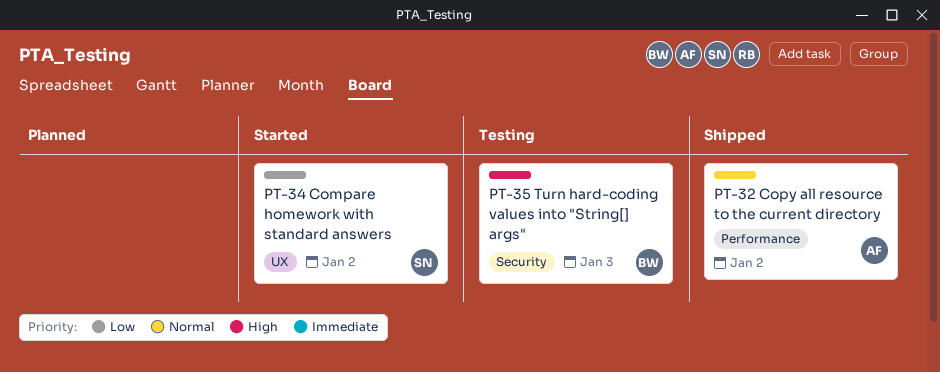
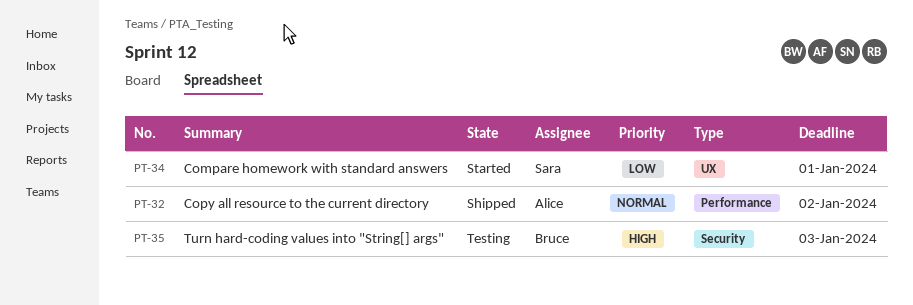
PT-34, due: Jan 2 -> Jan 1

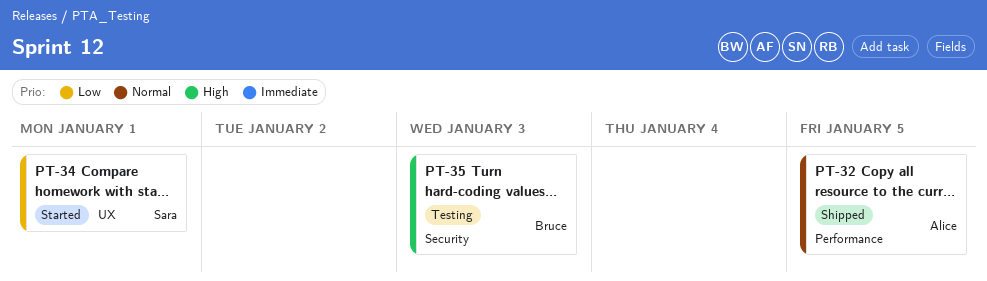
PT-32, due: Jan 2 -> Jan 5

